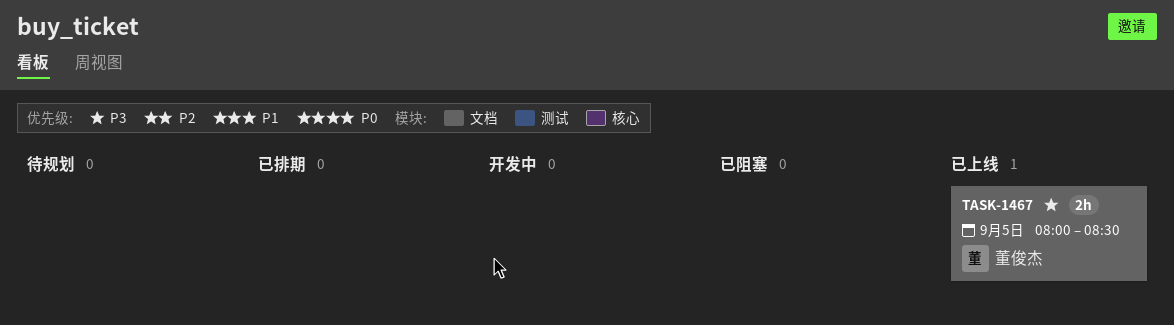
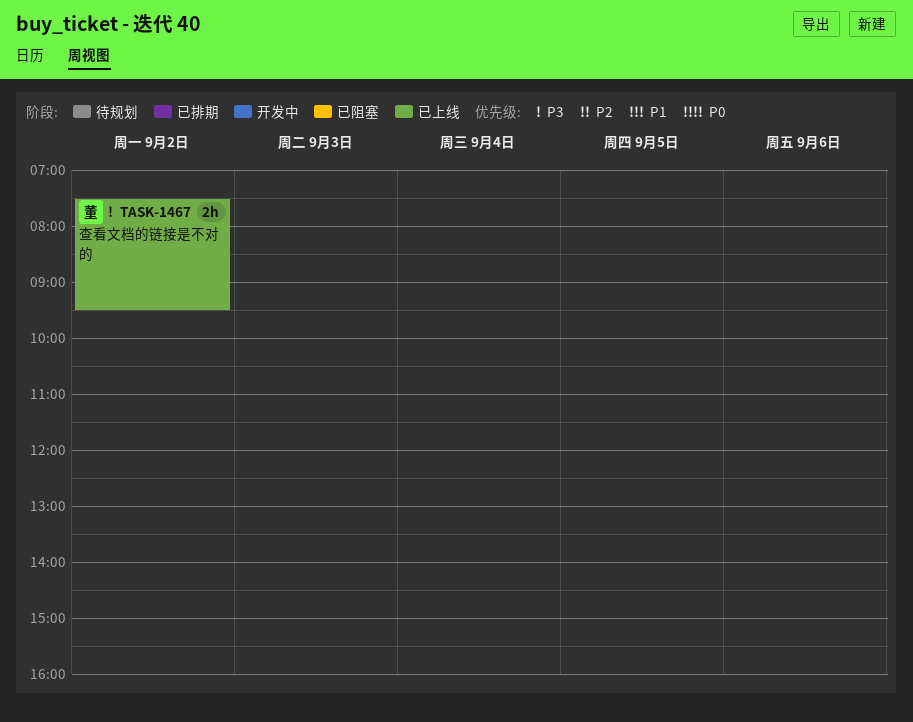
TASK-1467, day: Sep 5 -> Sep 2
TASK-1467, begins: 08:00 -> 07:30
TASK-1467, ends: 08:30 -> 09:30

